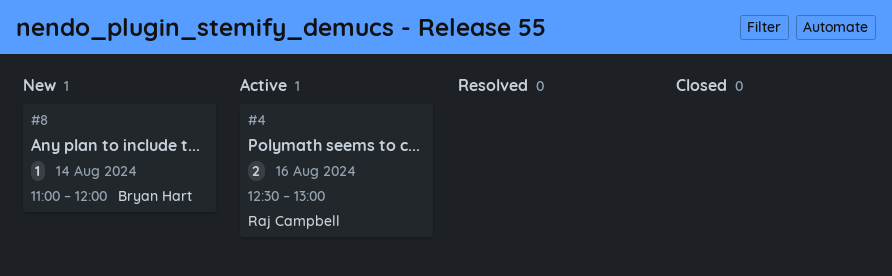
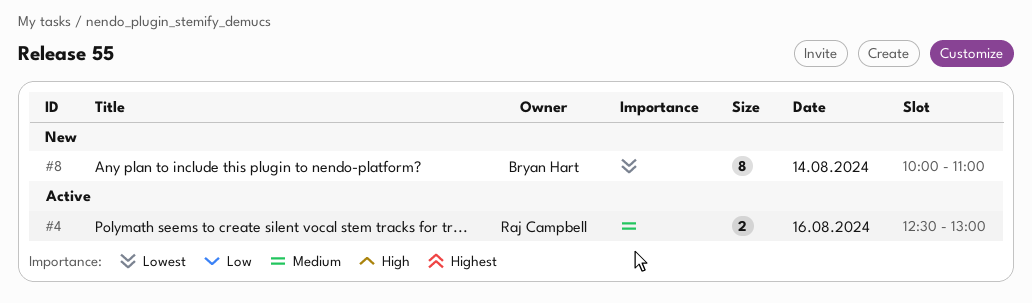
#8, estimate: 1 -> 8
#8, begins: 11:00 -> 10:00
#8, ends: 12:00 -> 11:00

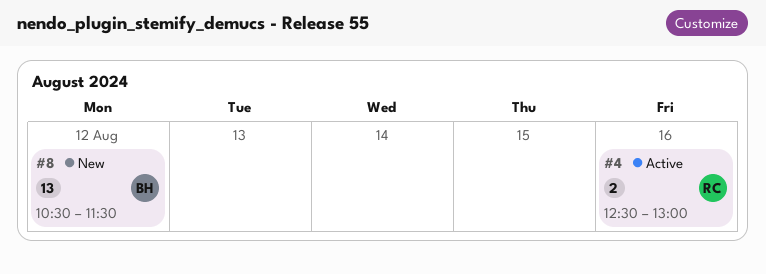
#8, estimate: 8 -> 13
#8, day: Aug 14 -> Aug 12
#8, begins: 10:00 -> 10:30
#8, ends: 11:00 -> 11:30

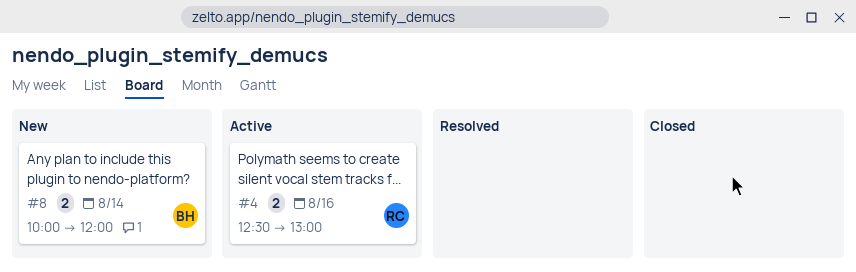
#8, estimate: 13 -> 2
#8, day: Aug 12 -> Aug 14
#8, begins: 10:30 -> 10:00
#8, ends: 11:30 -> 12:00

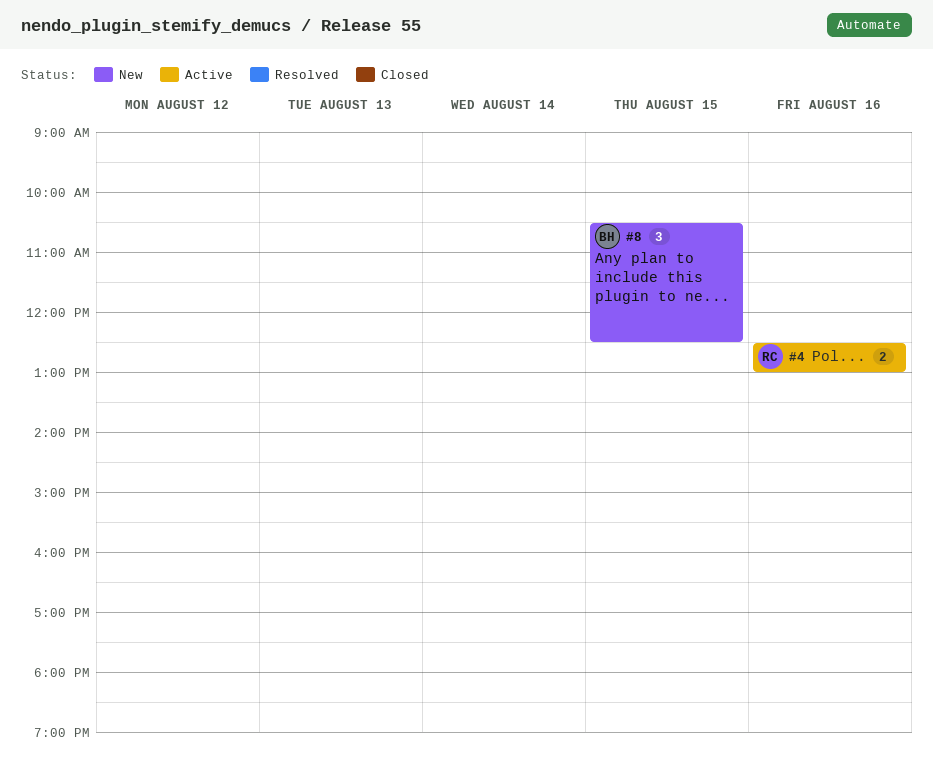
#8, estimate: 2 -> 3
#8, day: Aug 14 -> Aug 15
#8, begins: 10:00 -> 10:30
#8, ends: 12:00 -> 12:30

